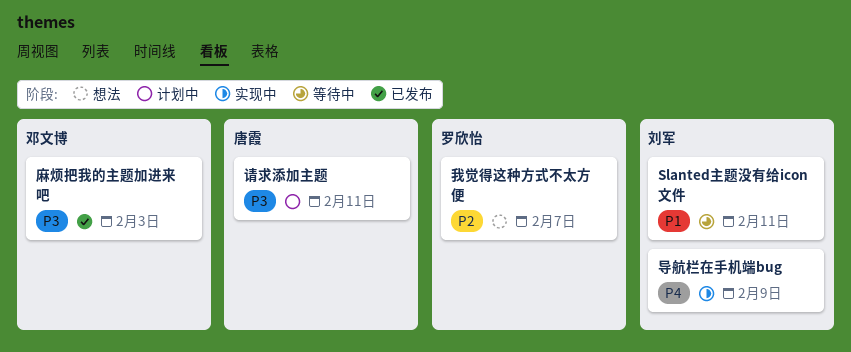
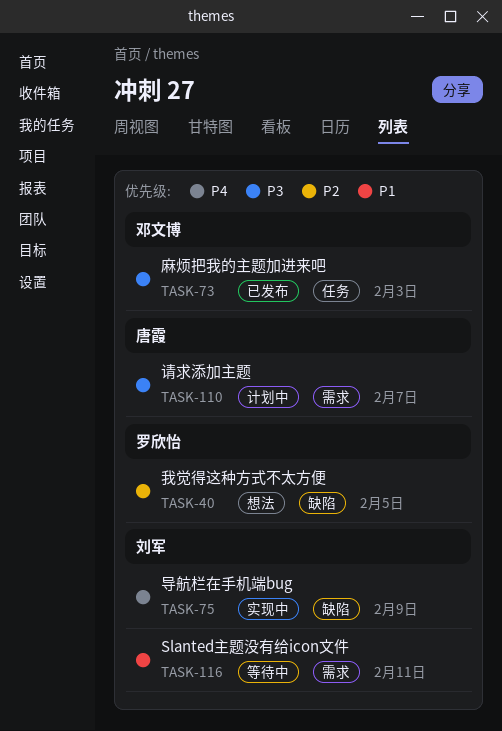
我觉得这种方式不太方便, due: Feb 7 -> Feb 5
请求添加主题, due: Feb 11 -> Feb 7

